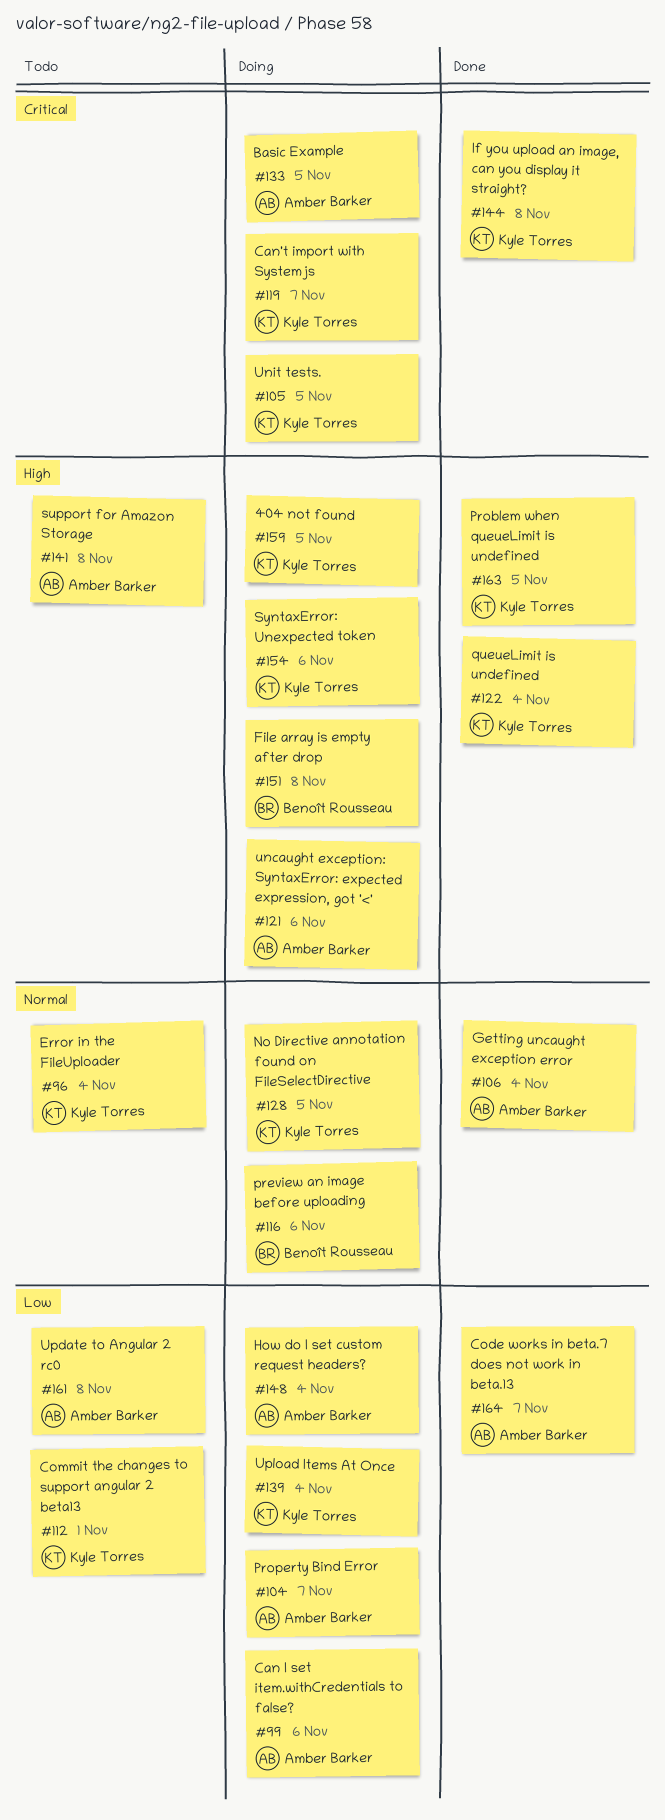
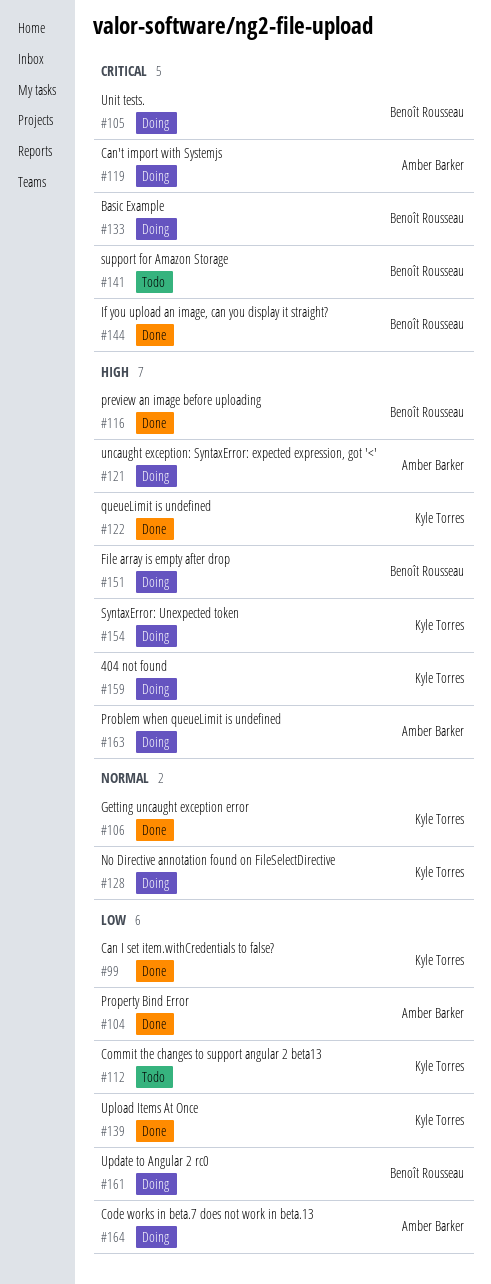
#96: present -> none
#99, status: Doing -> Done
#99, owner: Amber Barker -> Kyle Torres
#104, status: Doing -> Done
#105, owner: Kyle Torres -> Benoît Rousseau
#106, owner: Amber Barker -> Kyle Torres
#116, status: Doing -> Done
#116, priority: Normal -> High
#119, owner: Kyle Torres -> Amber Barker
#133, owner: Amber Barker -> Benoît Rousseau
#139, status: Doing -> Done
#141, owner: Amber Barker -> Benoît Rousseau
#141, priority: High -> Critical
#144, owner: Kyle Torres -> Benoît Rousseau
#148: present -> none
#161, status: Todo -> Doing
#161, owner: Amber Barker -> Benoît Rousseau
#163, status: Done -> Doing
#163, owner: Kyle Torres -> Amber Barker
#164, status: Done -> Doing

